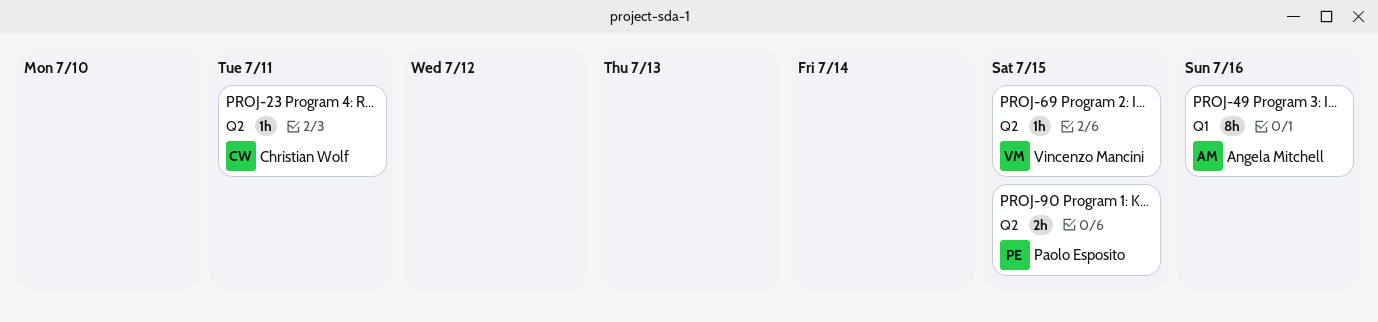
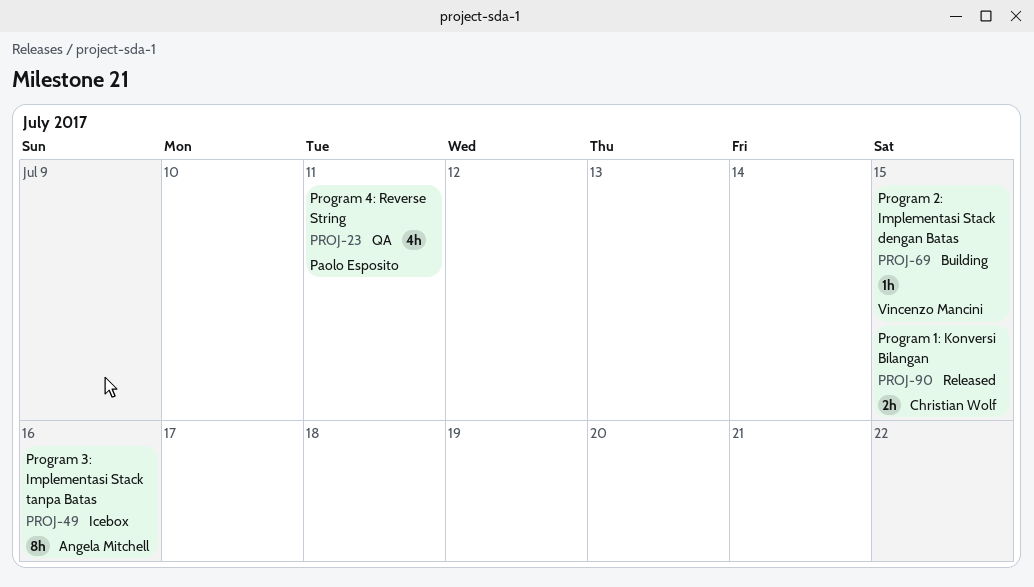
PROJ-23, owner: Christian Wolf -> Paolo Esposito
PROJ-23, estimate: 1h -> 4h
PROJ-90, owner: Paolo Esposito -> Christian Wolf

